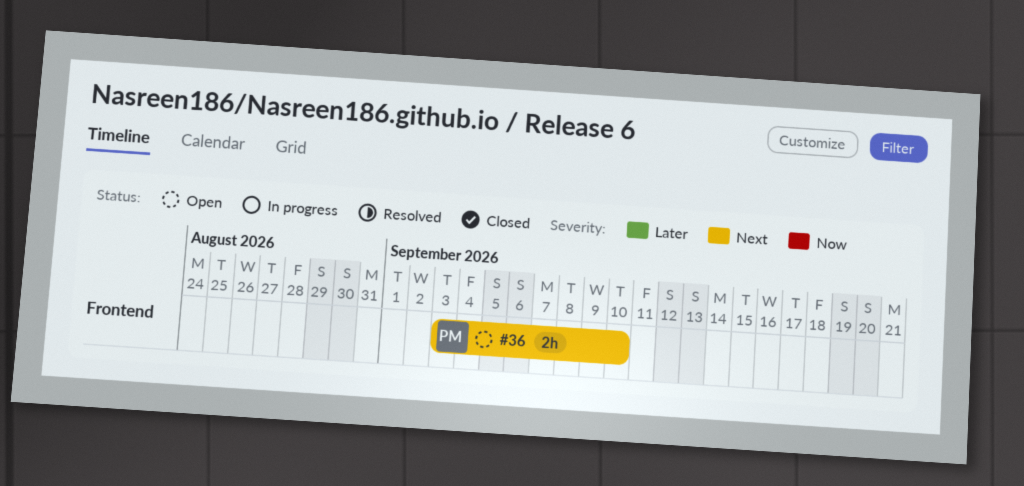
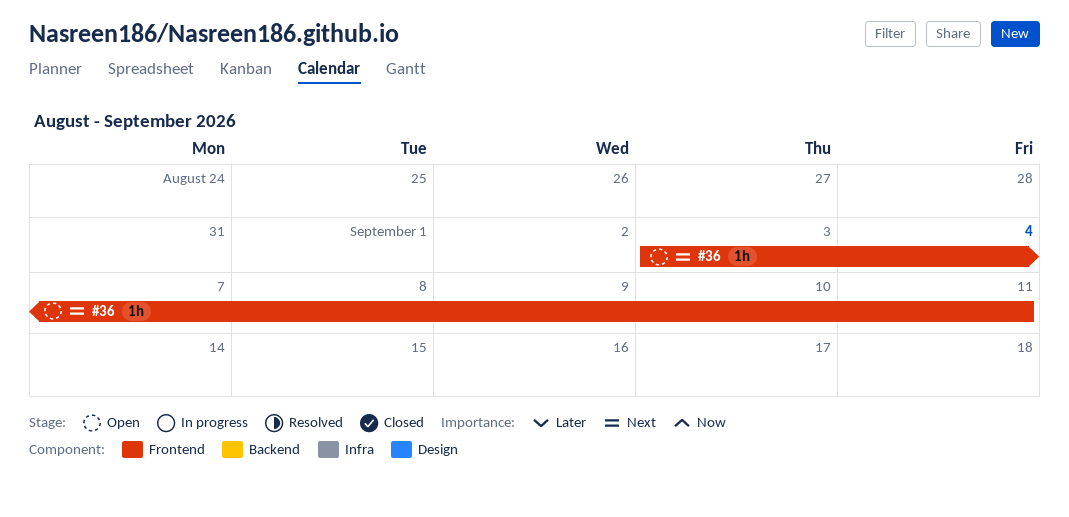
#36, estimate: 2h -> 1h
#36, due: Sep 10 -> Sep 11

